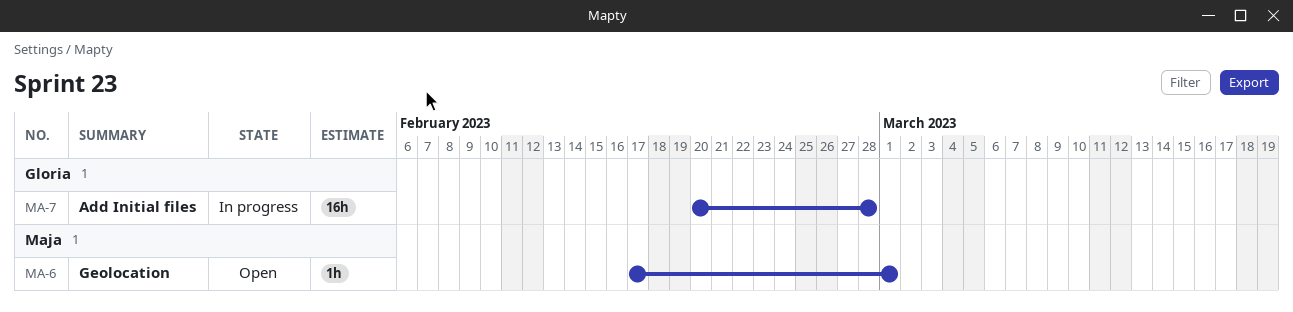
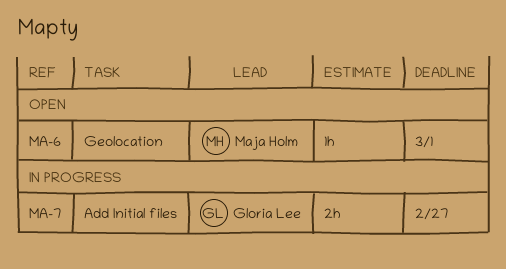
MA-7, estimate: 16h -> 2h
MA-7, due: Feb 28 -> Feb 27

